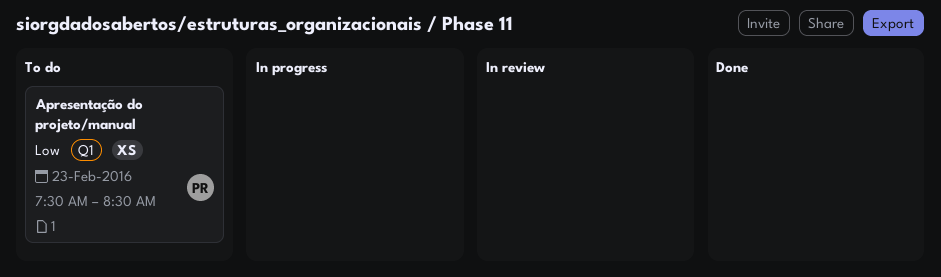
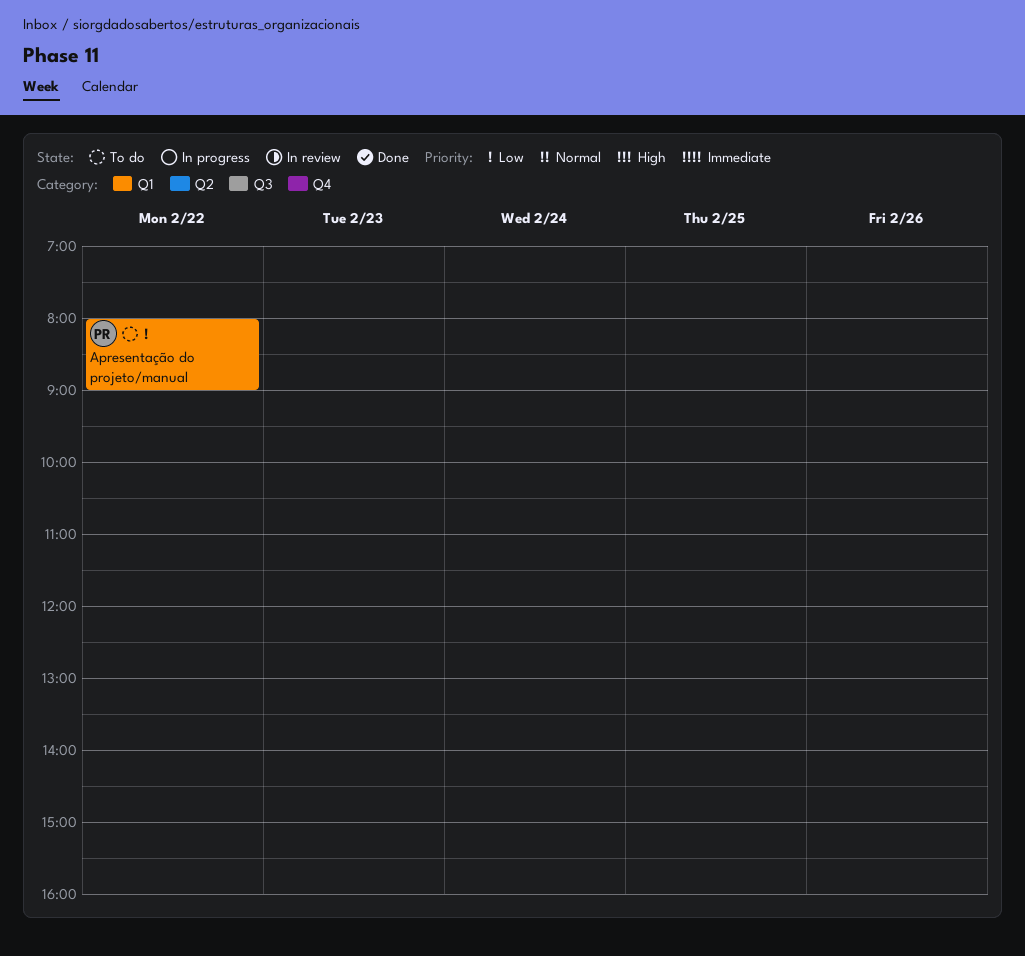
Apresentação do projeto/manual, day: Feb 23 -> Feb 22
Apresentação do projeto/manual, begins: 07:30 -> 08:00
Apresentação do projeto/manual, ends: 08:30 -> 09:00

